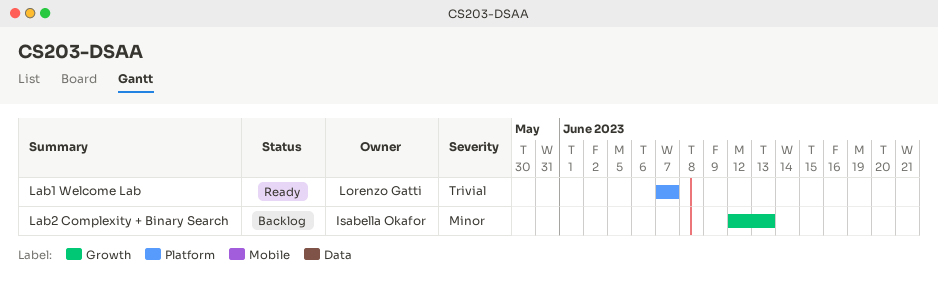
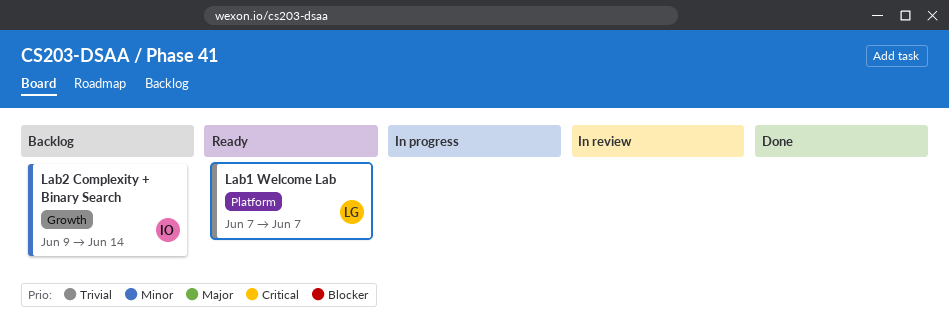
Lab2 Complexity + Binary Search, start: Jun 12 -> Jun 9
Lab2 Complexity + Binary Search, due: Jun 13 -> Jun 14

